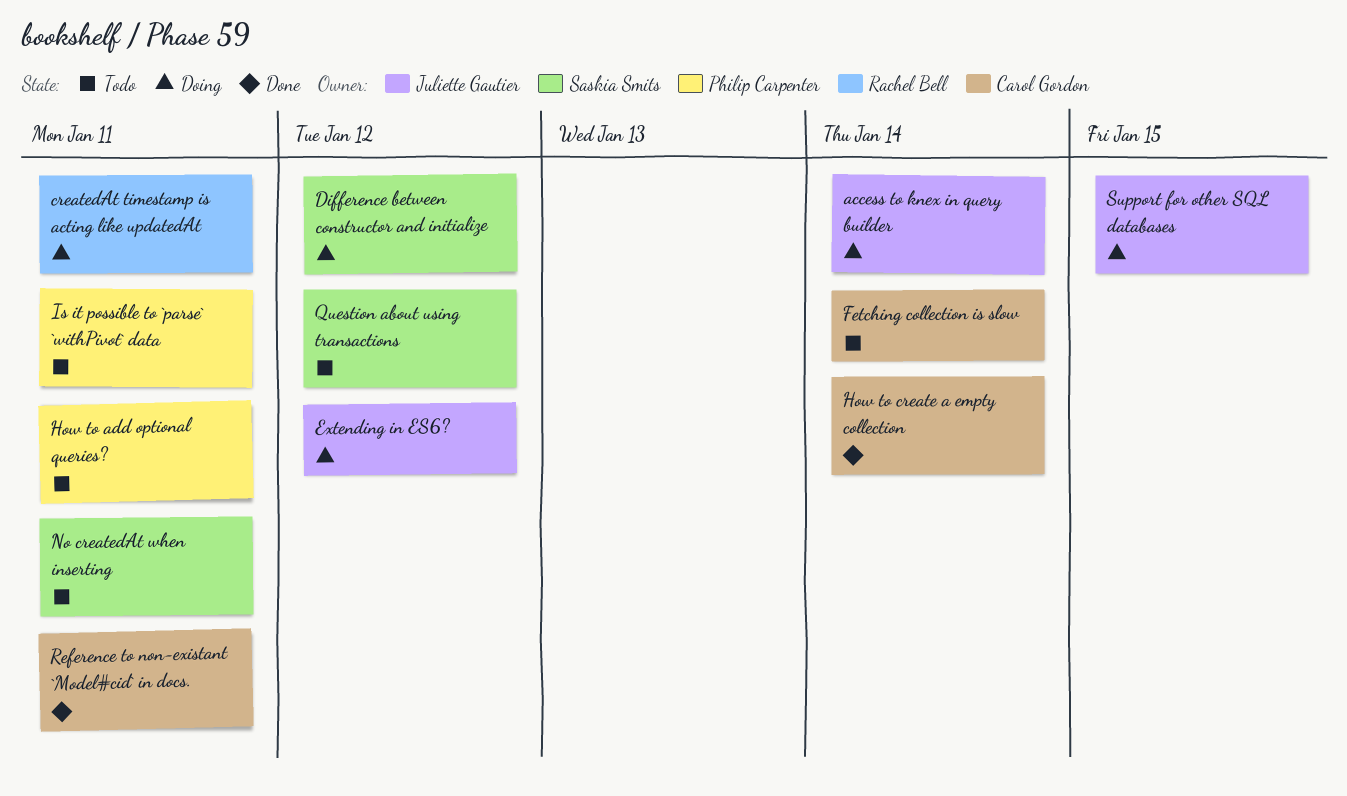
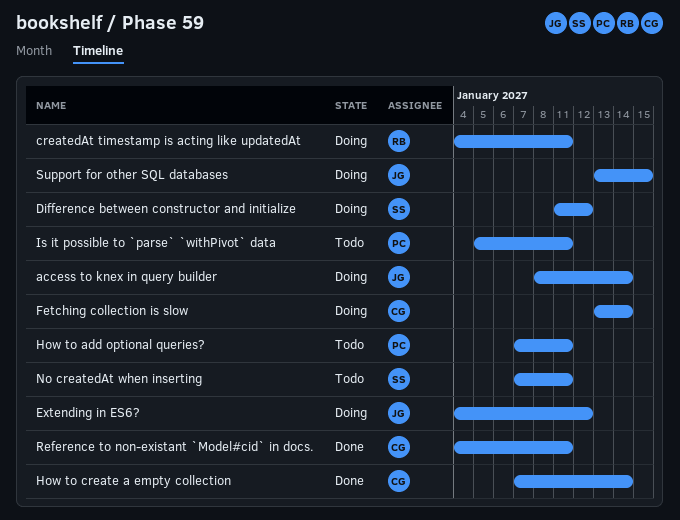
Fetching collection is slow, status: Todo -> Doing
Question about using transactions: present -> none

